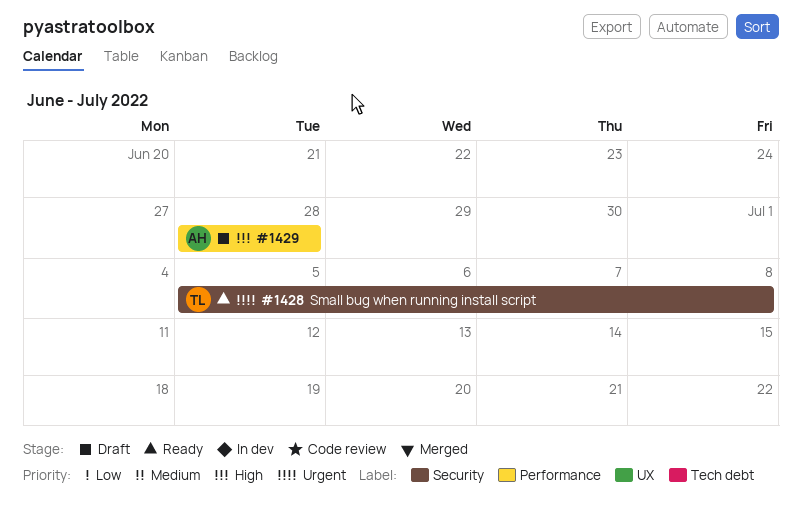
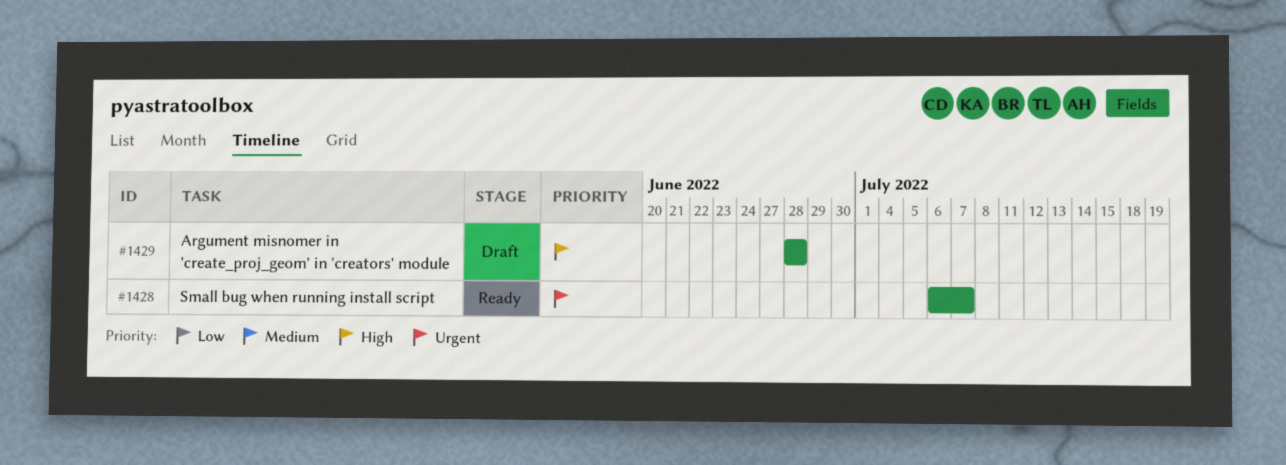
#1428, start: Jul 5 -> Jul 6
#1428, due: Jul 8 -> Jul 7

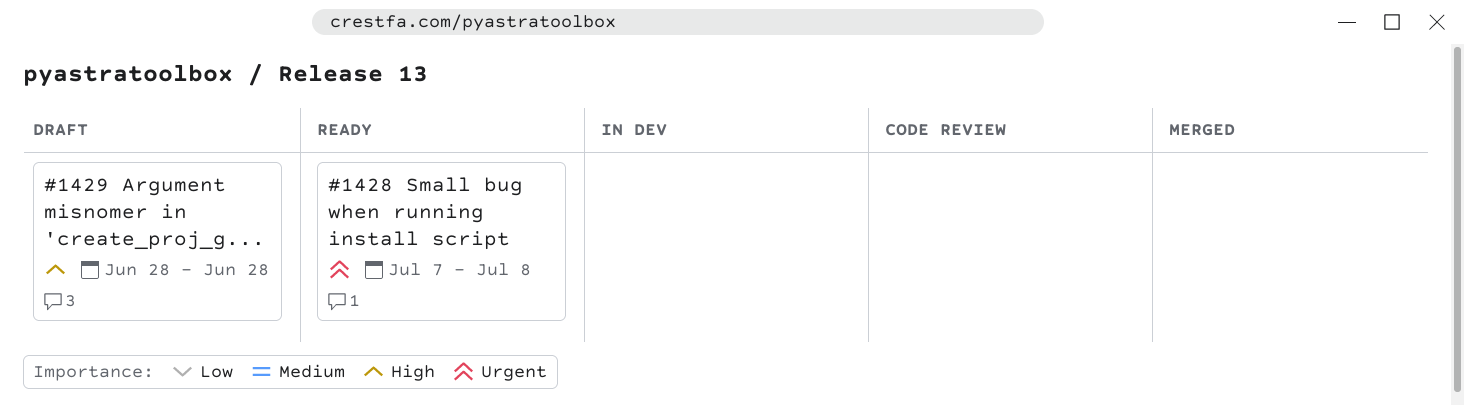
#1428, start: Jul 6 -> Jul 7
#1428, due: Jul 7 -> Jul 8

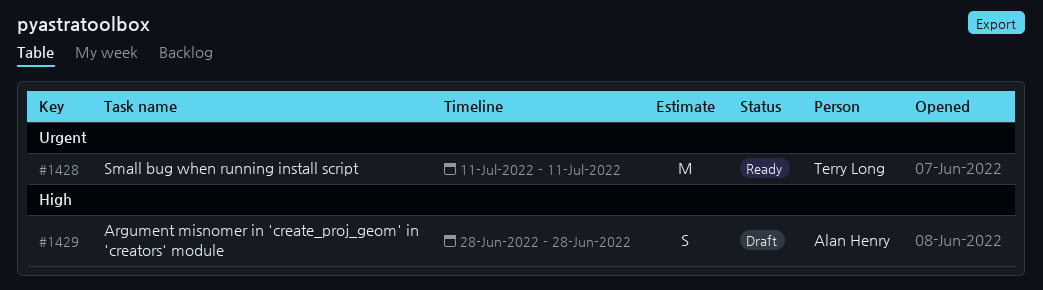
#1428, start: Jul 7 -> Jul 11
#1428, due: Jul 8 -> Jul 11

